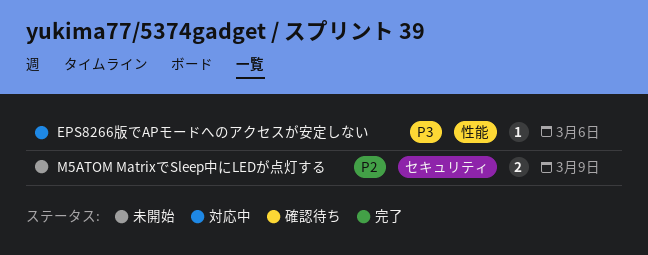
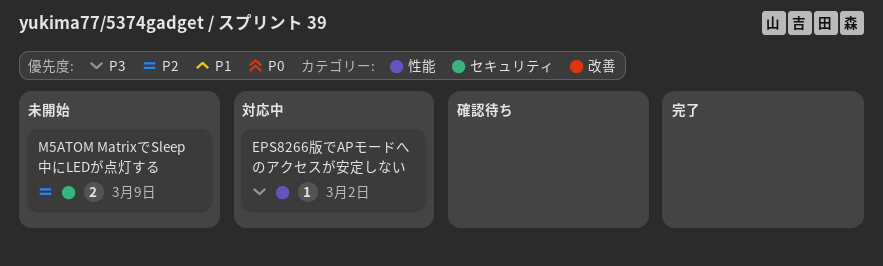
EPS8266版でAPモードへのアクセスが安定しない, due: Mar 6 -> Mar 2

